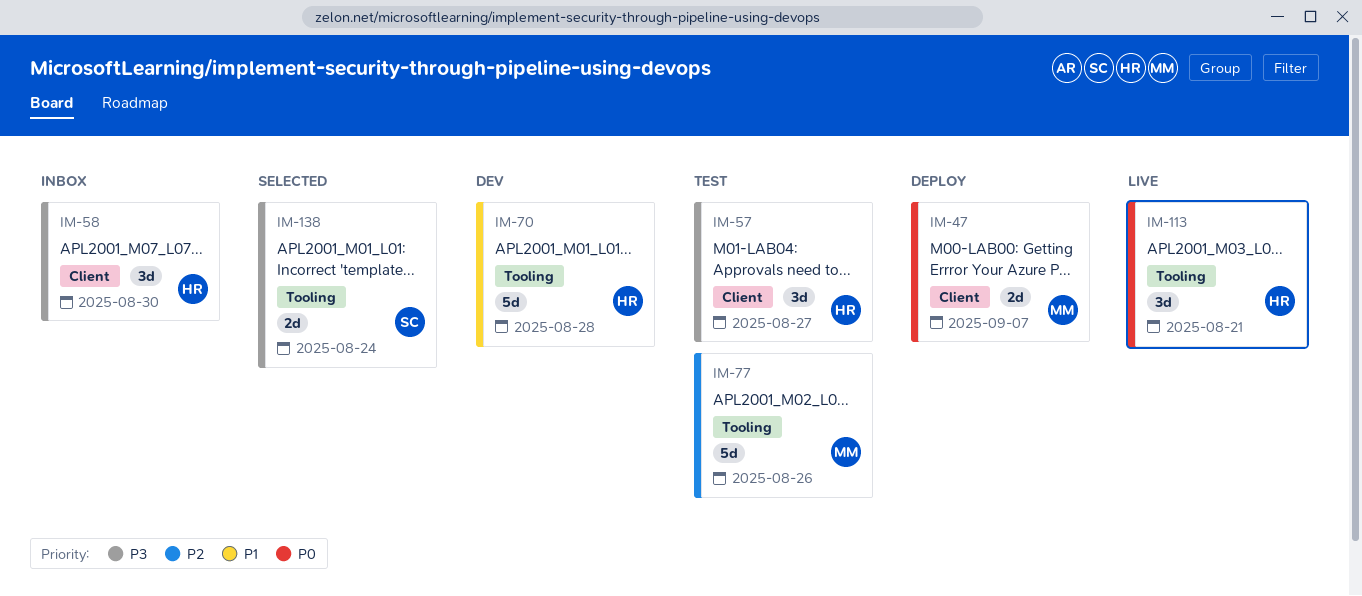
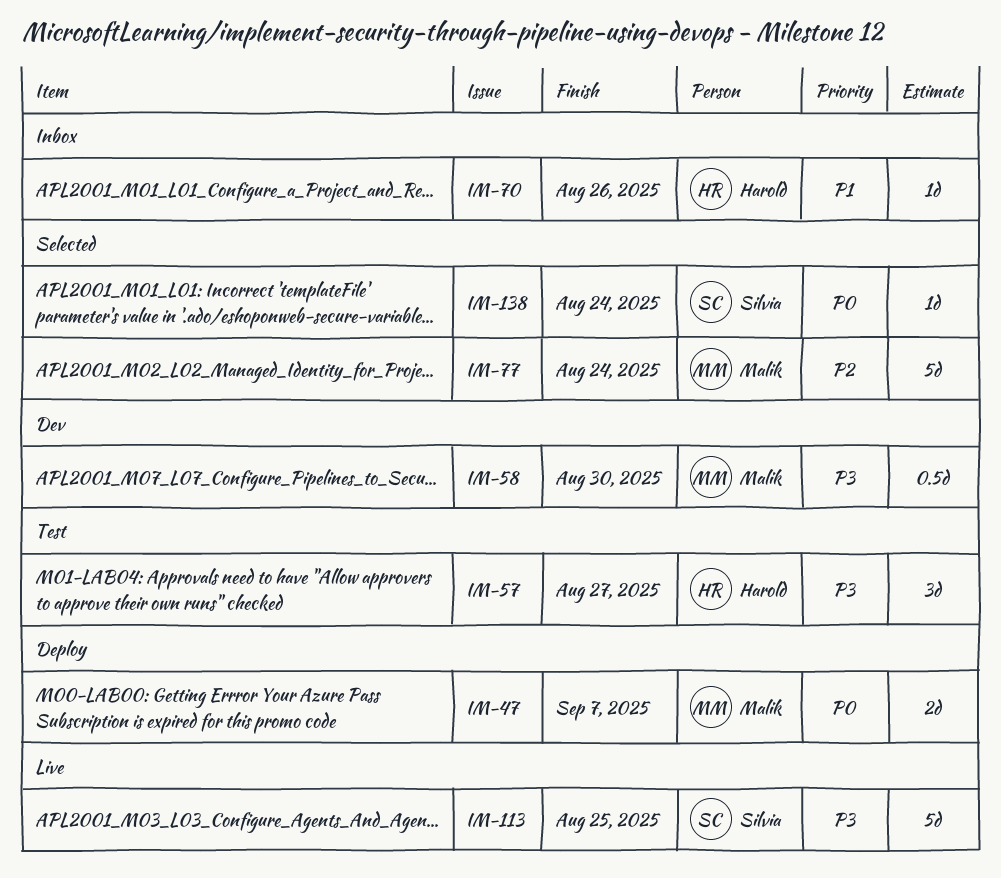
IM-58, status: Inbox -> Dev
IM-58, owner: Harold -> Malik
IM-58, estimate: 3d -> 0.5d
IM-70, status: Dev -> Inbox
IM-70, estimate: 5d -> 1d
IM-70, due: Aug 28 -> Aug 26
IM-77, status: Test -> Selected
IM-77, due: Aug 26 -> Aug 24
IM-113, owner: Harold -> Silvia
IM-113, priority: P0 -> P3
IM-113, estimate: 3d -> 5d
IM-113, due: Aug 21 -> Aug 25
IM-138, priority: P3 -> P0
IM-138, estimate: 2d -> 1d

